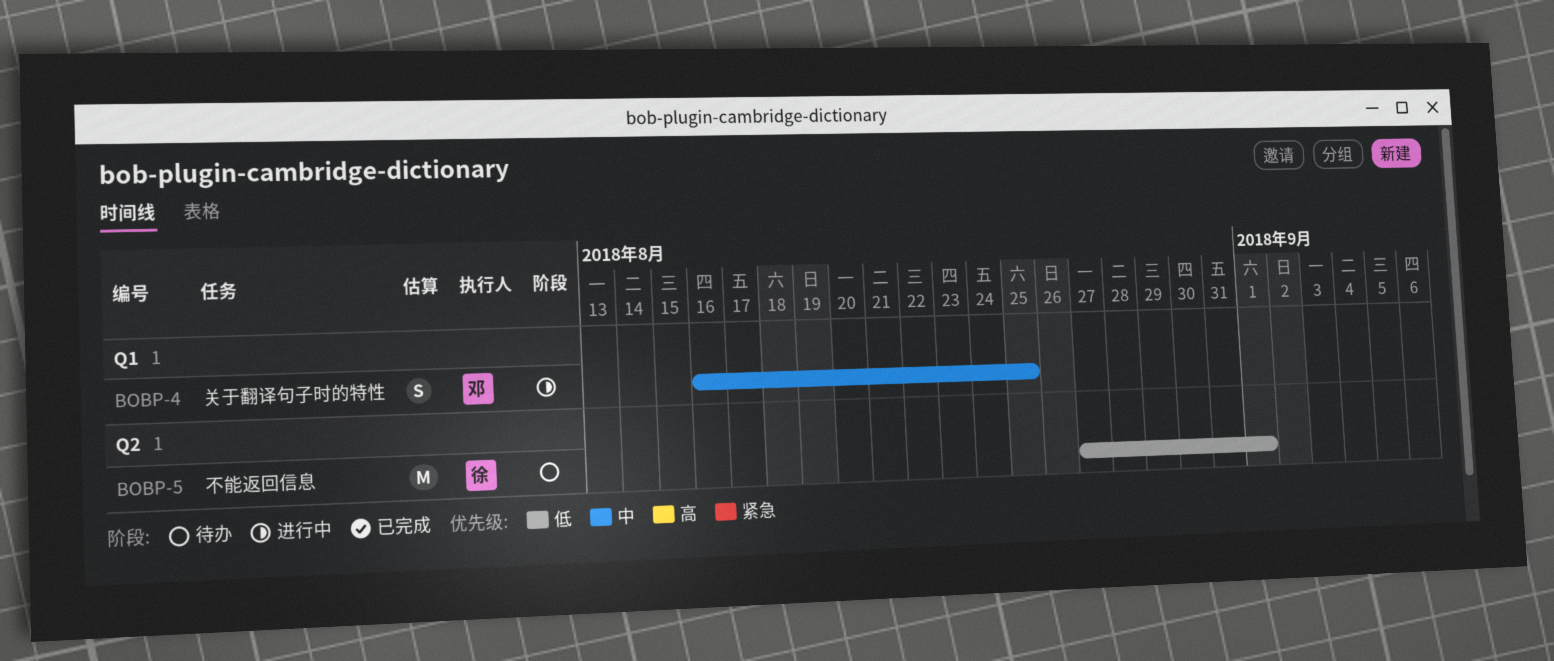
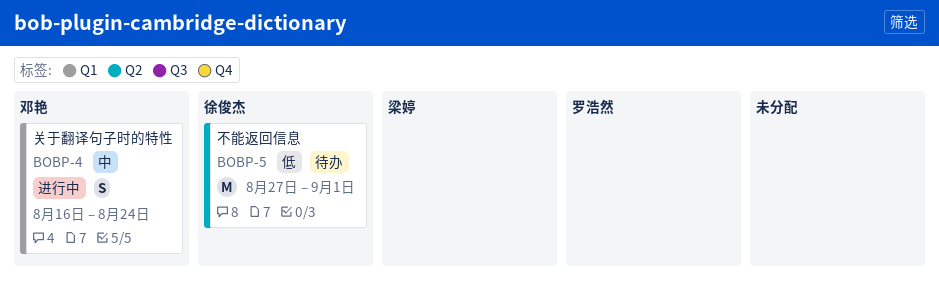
BOBP-4, due: Aug 25 -> Aug 24

